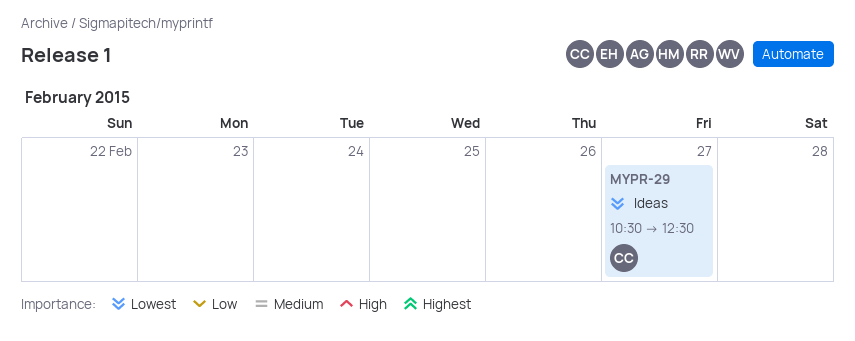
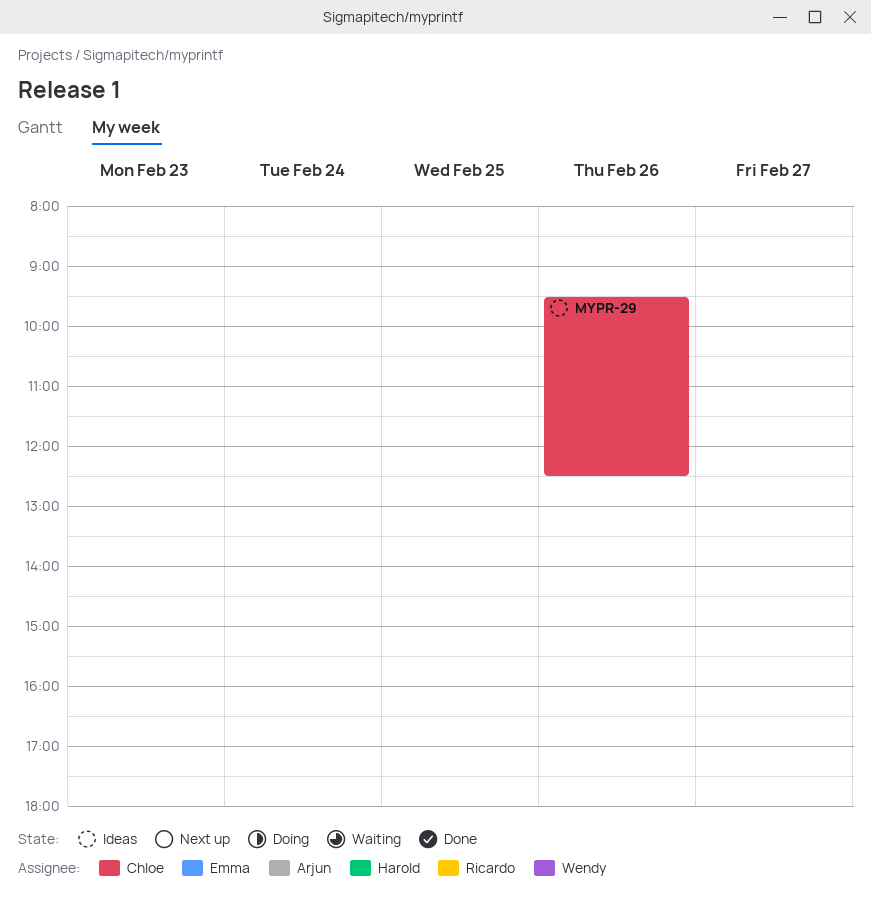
MYPR-29, day: Feb 27 -> Feb 26
MYPR-29, begins: 10:30 -> 09:30

